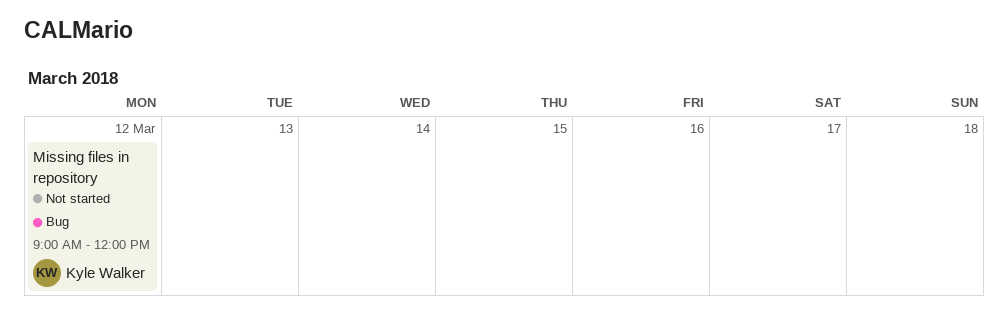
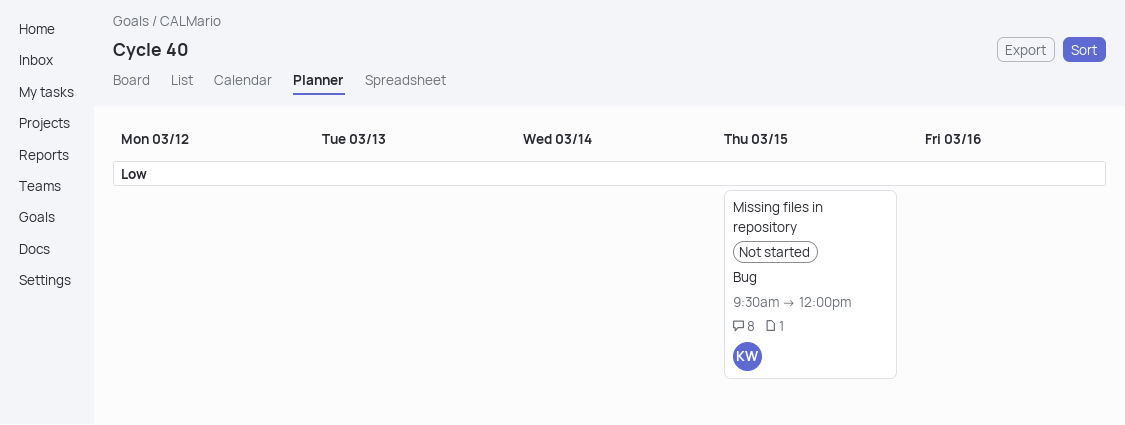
Missing files in repository, day: Mar 12 -> Mar 15
Missing files in repository, begins: 09:00 -> 09:30

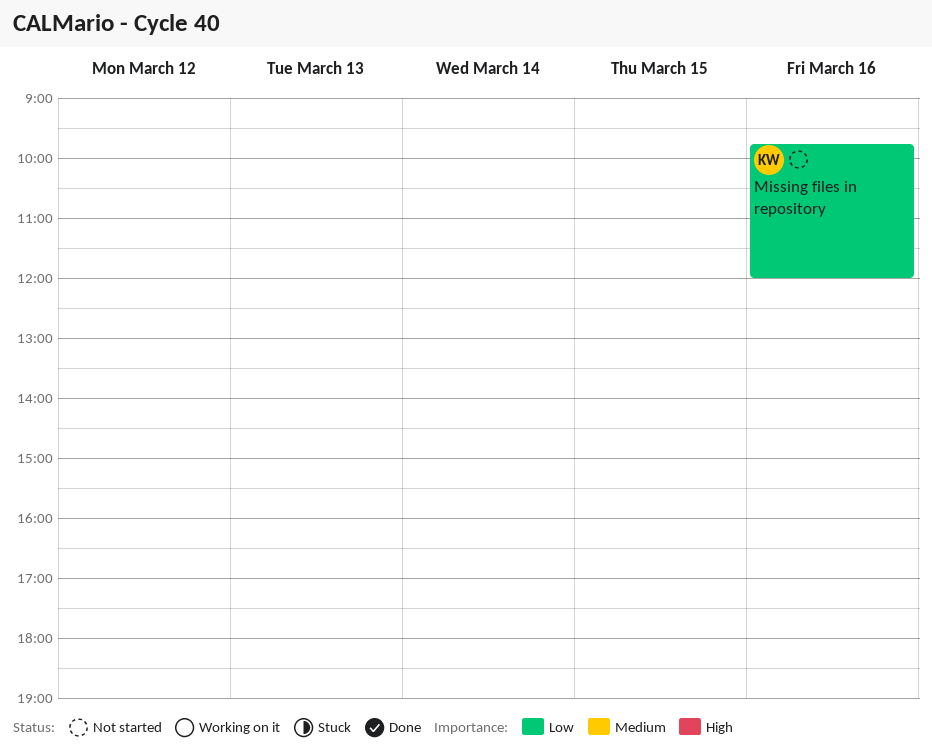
Missing files in repository, day: Mar 15 -> Mar 16
Missing files in repository, begins: 09:30 -> 09:45

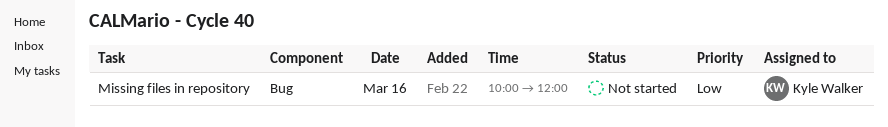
Missing files in repository, begins: 09:45 -> 10:00

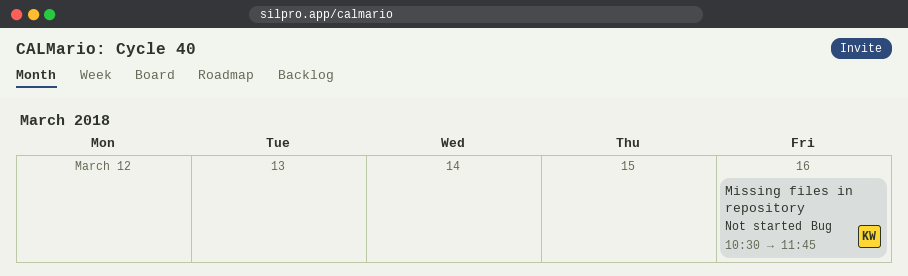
Missing files in repository, begins: 10:00 -> 10:30
Missing files in repository, ends: 12:00 -> 11:45

